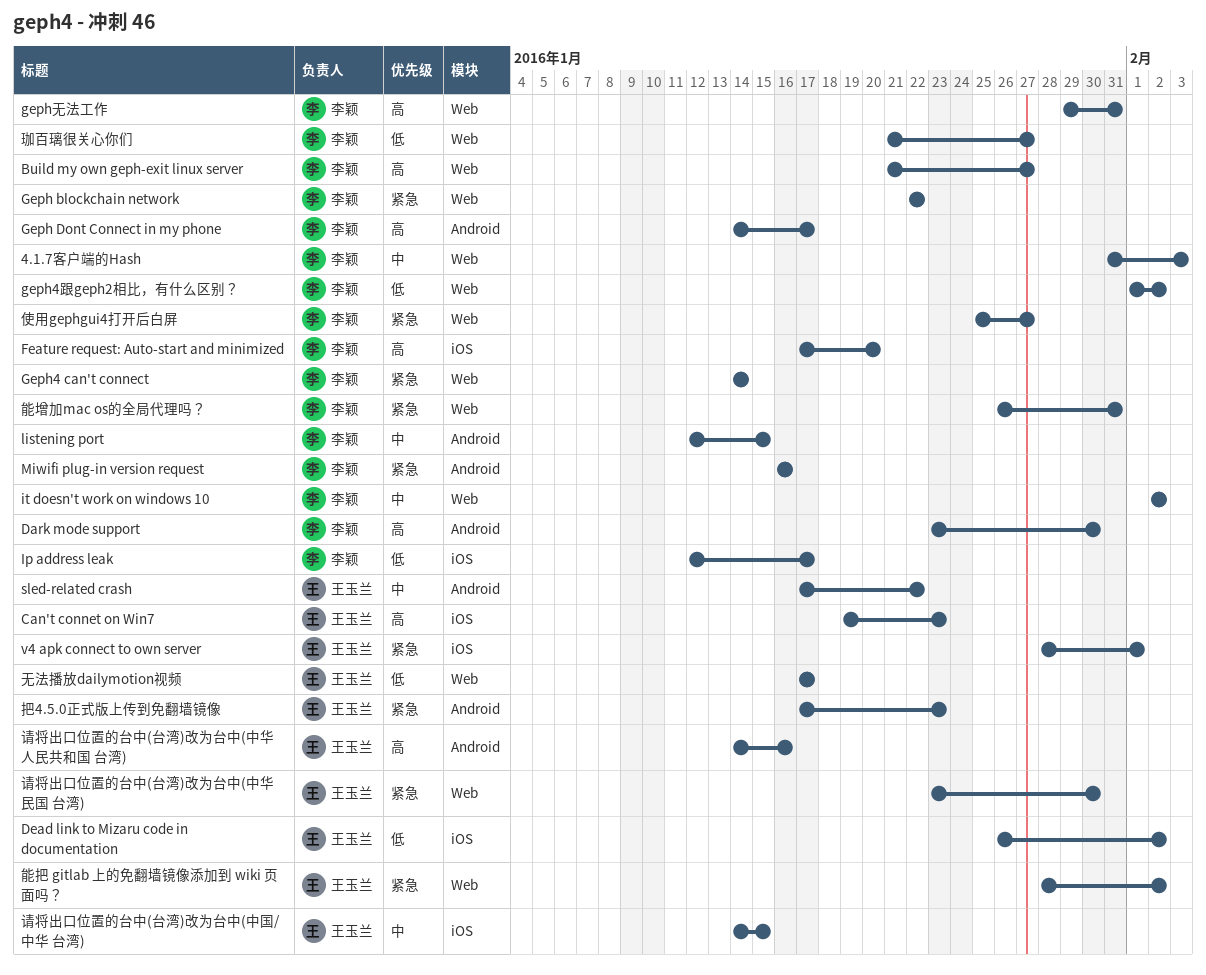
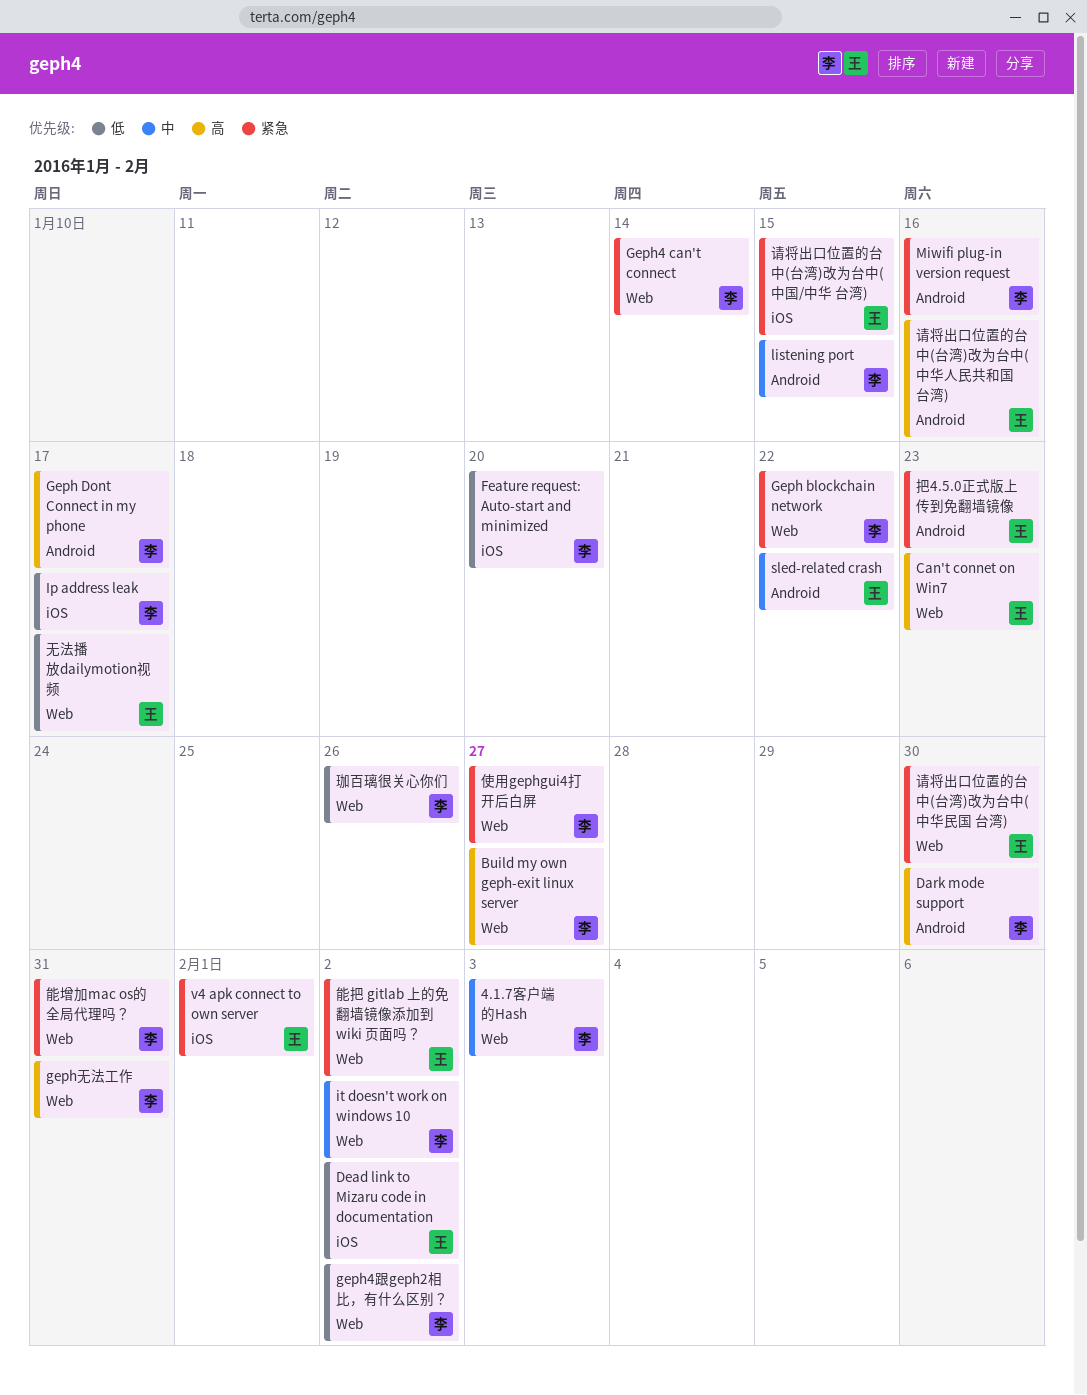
Can't connet on Win7, label: iOS -> Web
Feature request: Auto-start and minimized, priority: 高 -> 低
珈百璃很关心你们, due: Jan 27 -> Jan 26
请将出口位置的台中(台湾)改为台中(中国/中华 台湾), priority: 中 -> 紧急

